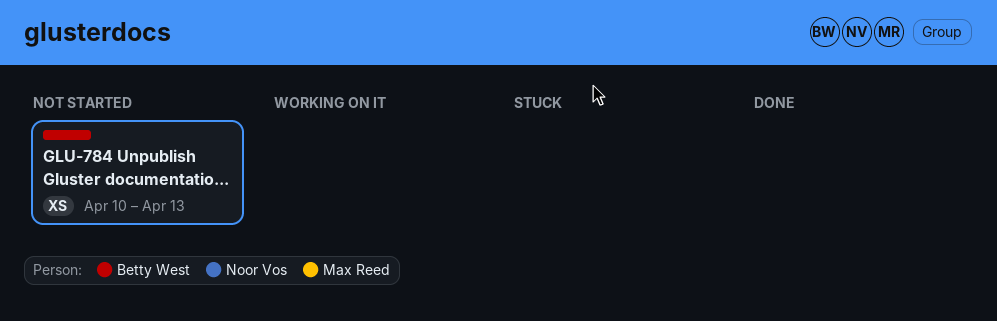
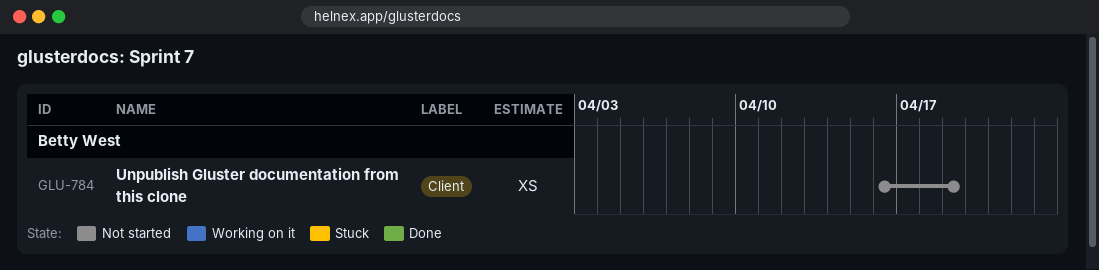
GLU-784, start: Apr 10 -> Apr 16
GLU-784, due: Apr 13 -> Apr 19

